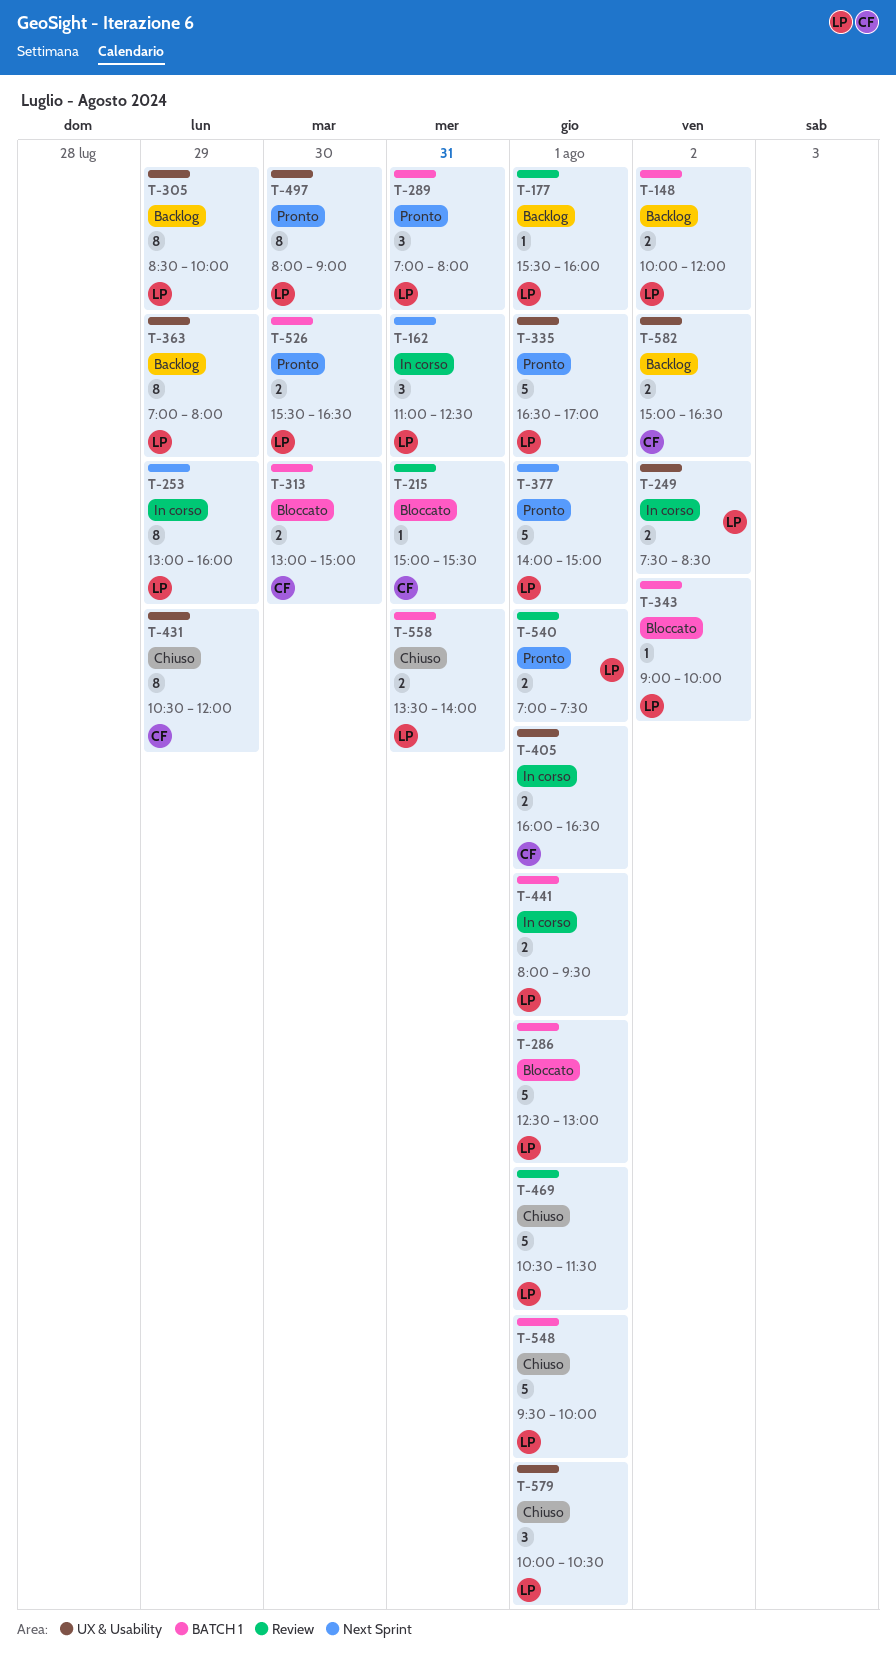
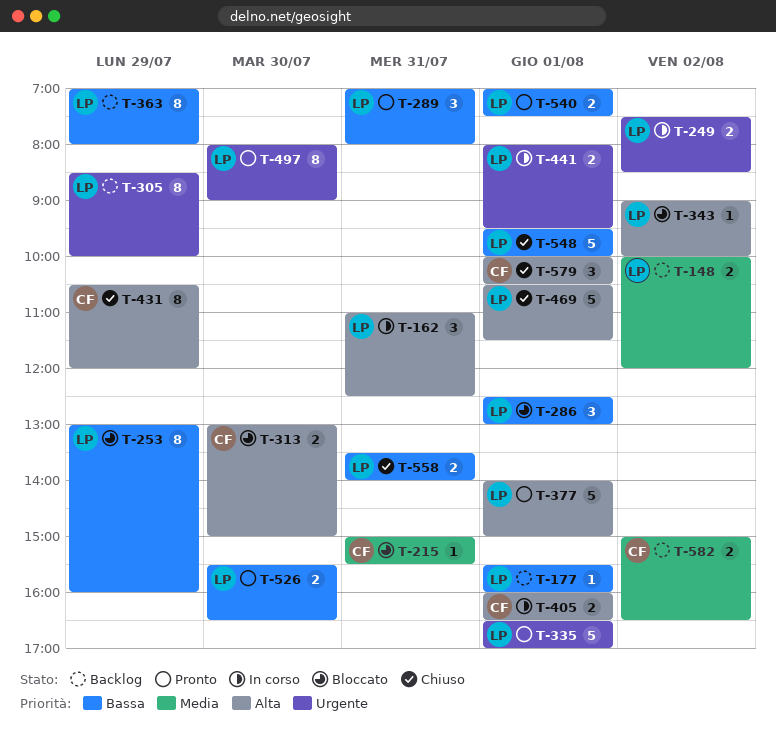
T-253, status: In corso -> Bloccato
T-286, estimate: 5 -> 3
T-579, owner: LP -> CF

